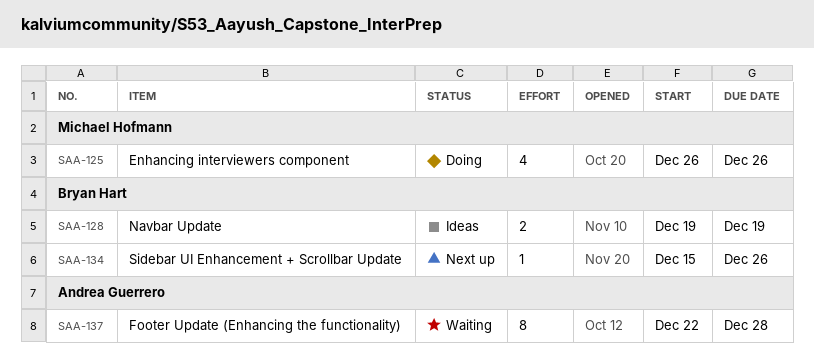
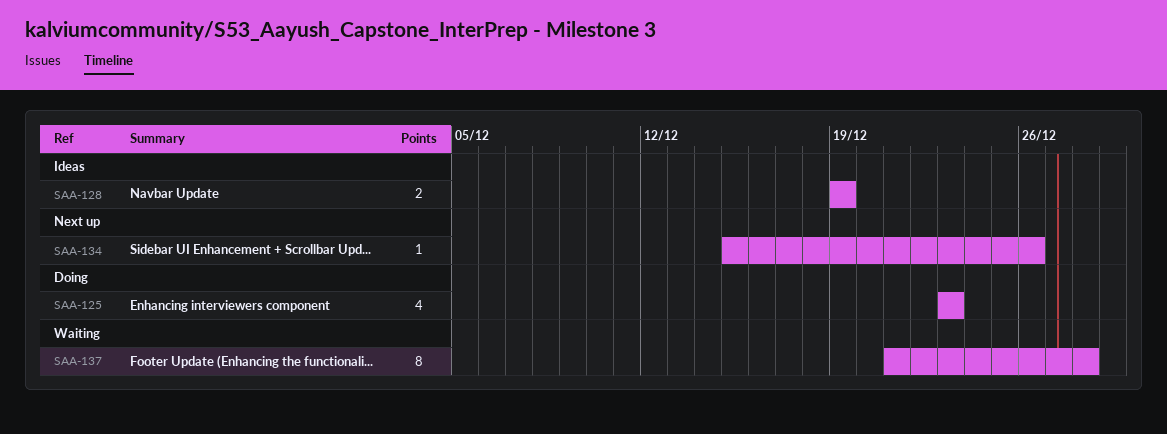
SAA-125, start: Dec 26 -> Dec 23
SAA-125, due: Dec 26 -> Dec 23
SAA-137, start: Dec 22 -> Dec 21

